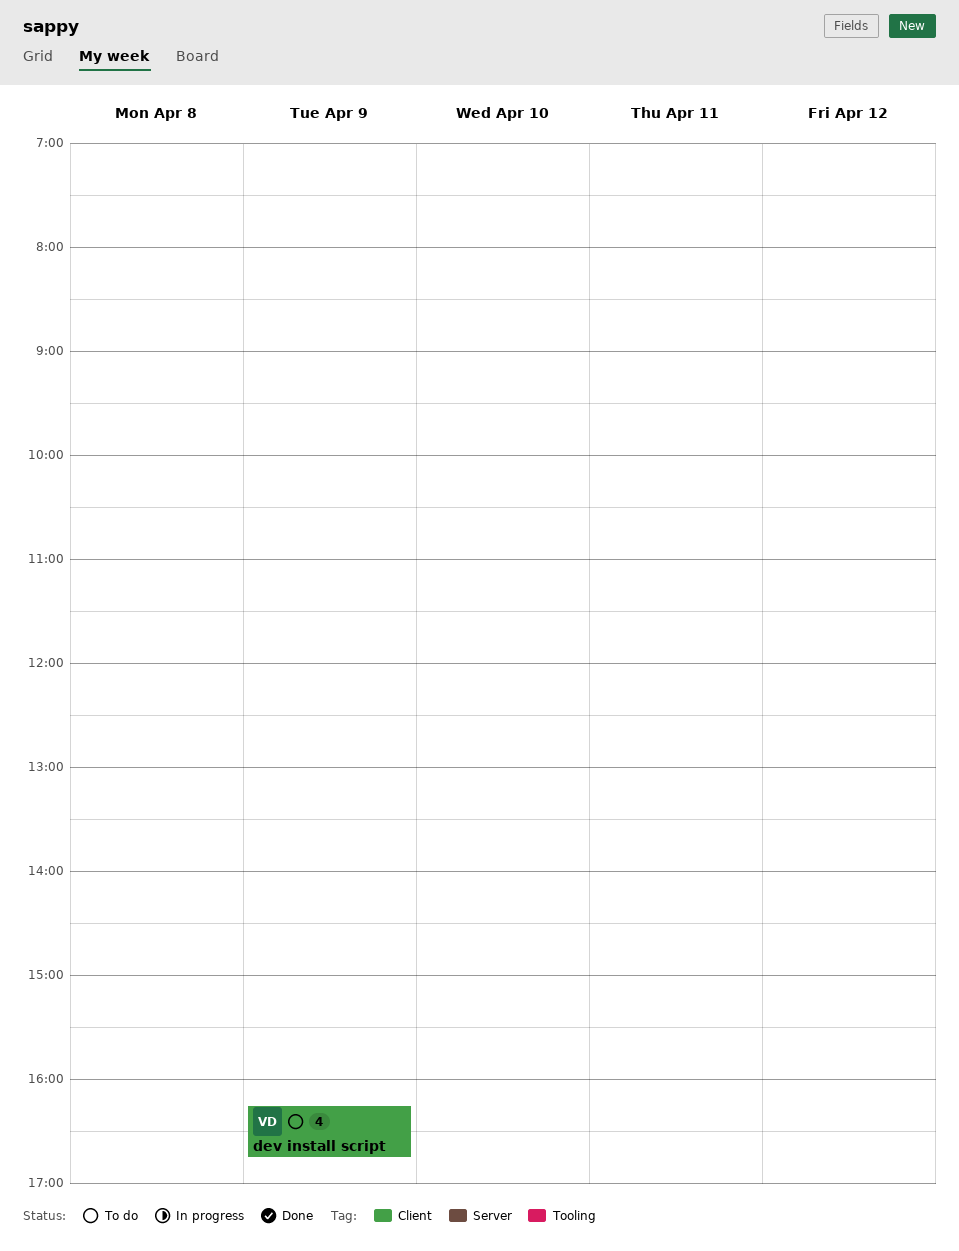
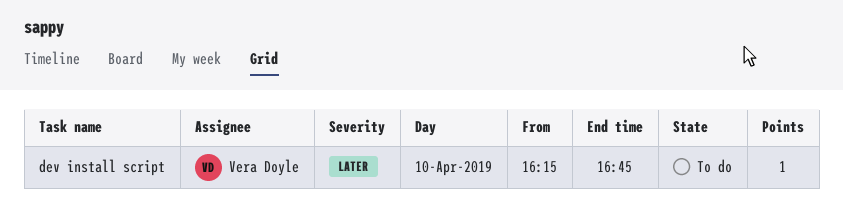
dev install script, estimate: 4 -> 1
dev install script, day: Apr 9 -> Apr 10

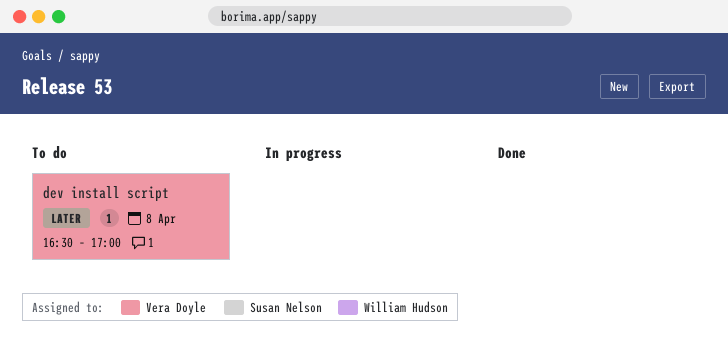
dev install script, day: Apr 10 -> Apr 8
dev install script, begins: 16:15 -> 16:30
dev install script, ends: 16:45 -> 17:00

